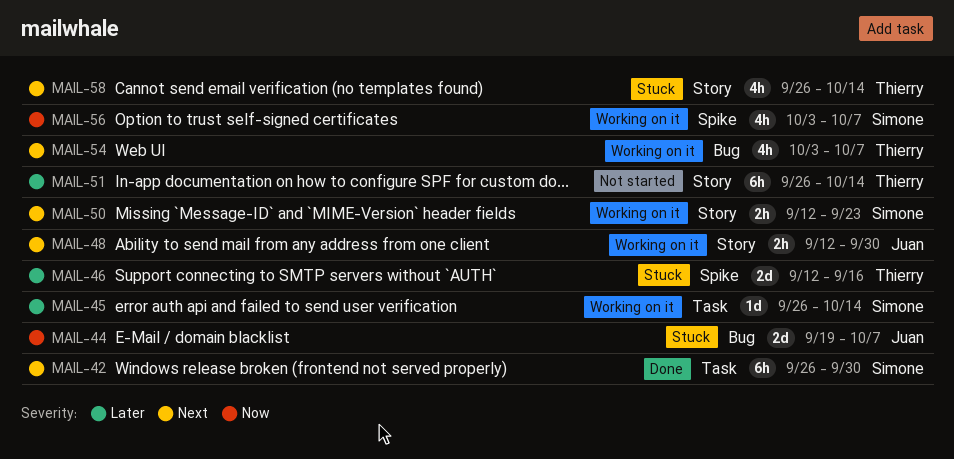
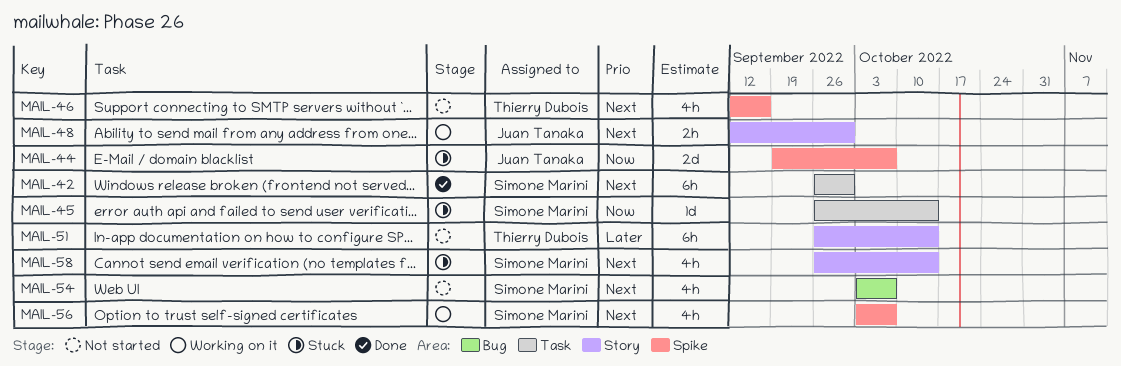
MAIL-44, label: Bug -> Spike
MAIL-45, status: Working on it -> Stuck
MAIL-45, priority: Later -> Now
MAIL-46, status: Stuck -> Not started
MAIL-46, priority: Later -> Next
MAIL-46, estimate: 2d -> 4h
MAIL-50: present -> none
MAIL-54, status: Working on it -> Not started
MAIL-54, owner: Thierry Dubois -> Simone Marini
MAIL-56, priority: Now -> Next
MAIL-58, owner: Thierry Dubois -> Simone Marini

